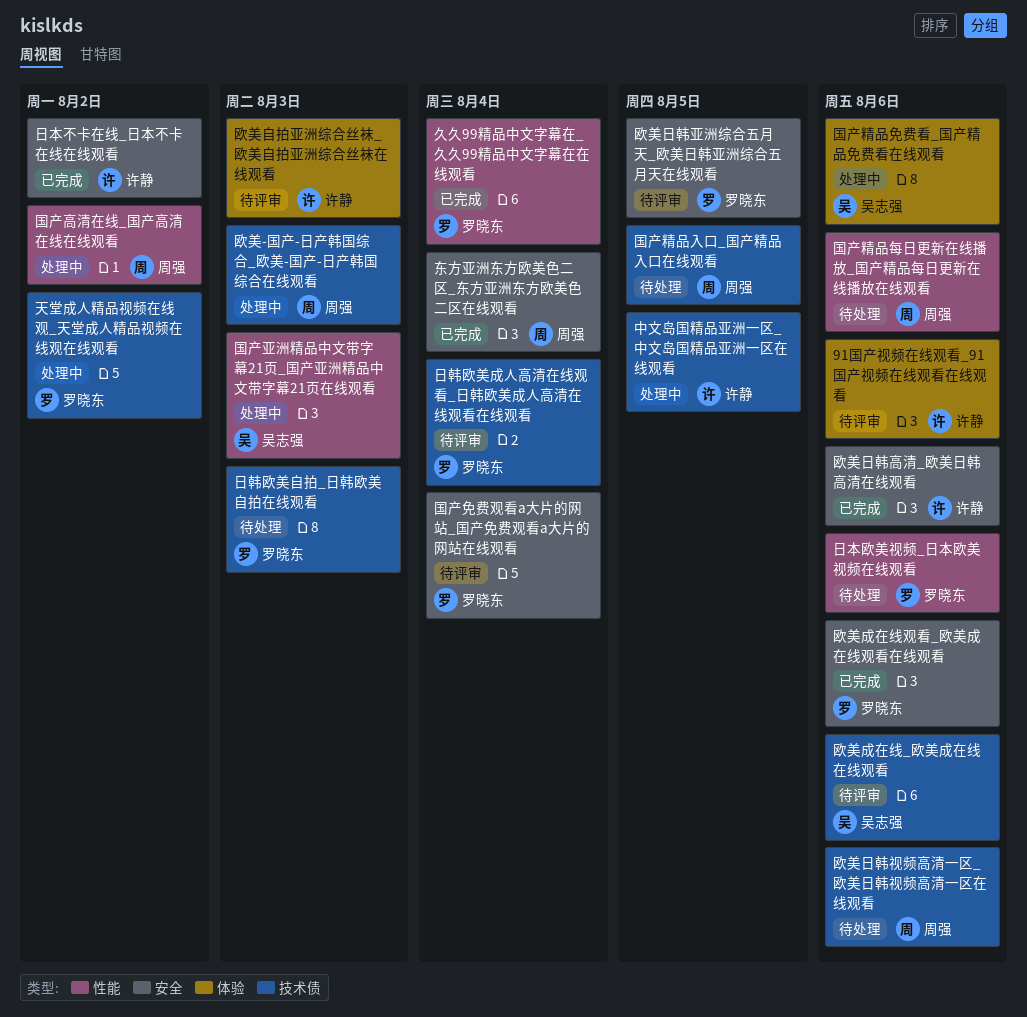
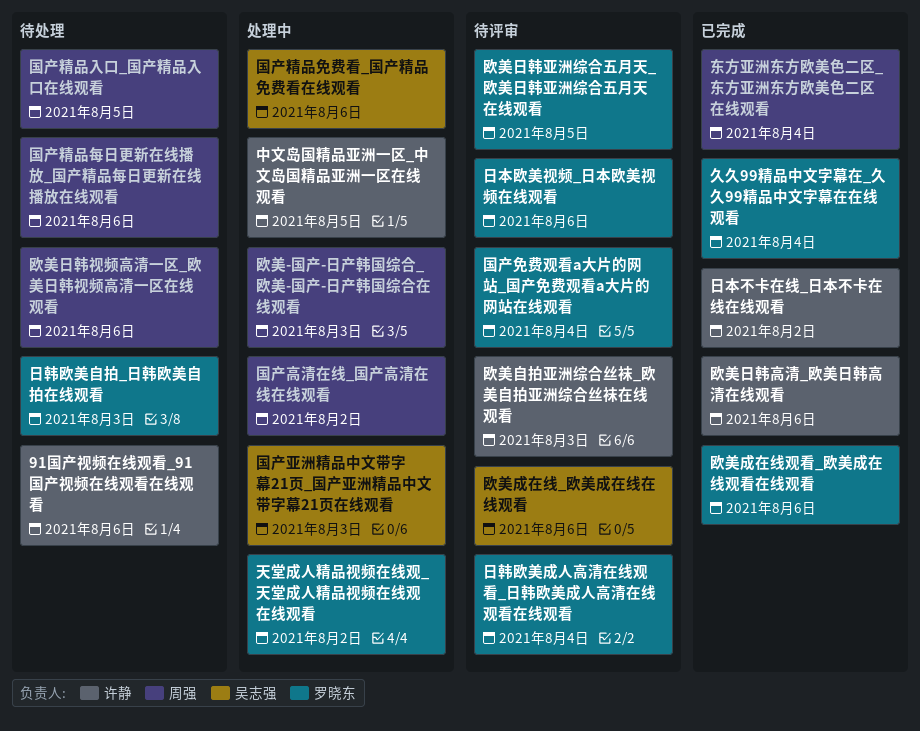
91国产视频在线观看_91国产视频在线观看在线观看, status: 待评审 -> 待处理
日本欧美视频_日本欧美视频在线观看, status: 待处理 -> 待评审

